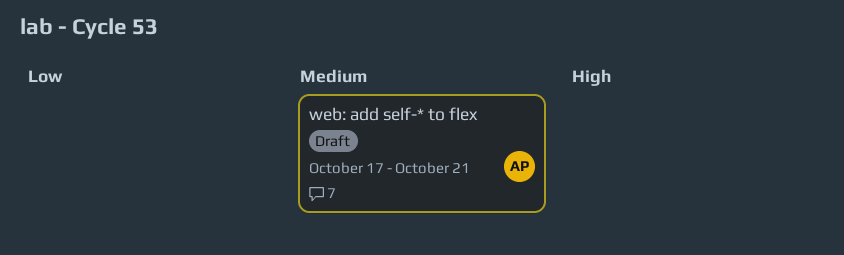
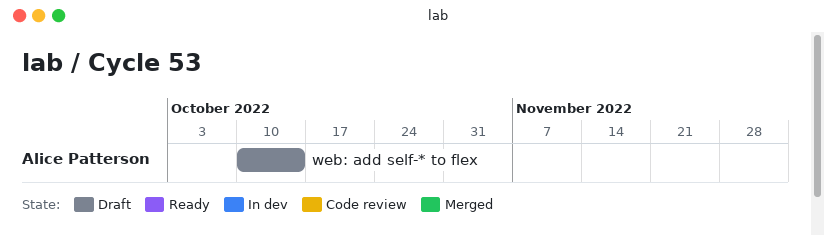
web: add self-* to flex, start: Oct 17 -> Oct 10
web: add self-* to flex, due: Oct 21 -> Oct 14

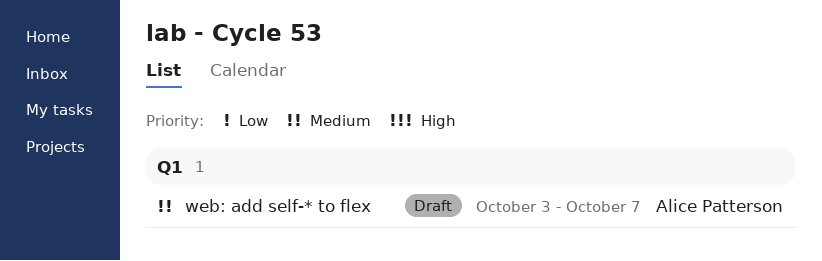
web: add self-* to flex, start: Oct 10 -> Oct 3
web: add self-* to flex, due: Oct 14 -> Oct 7

